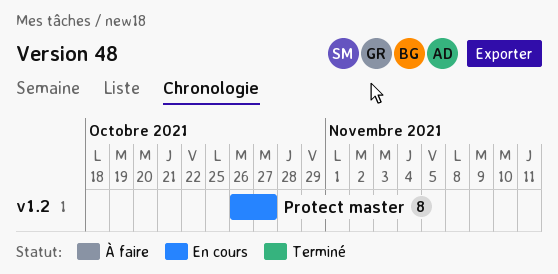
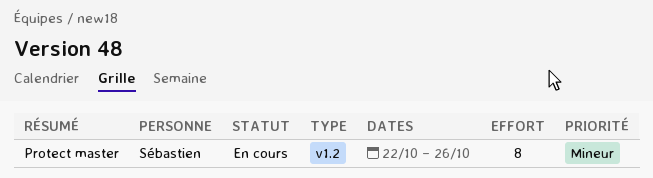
Protect master, start: Oct 26 -> Oct 22
Protect master, due: Oct 27 -> Oct 26

